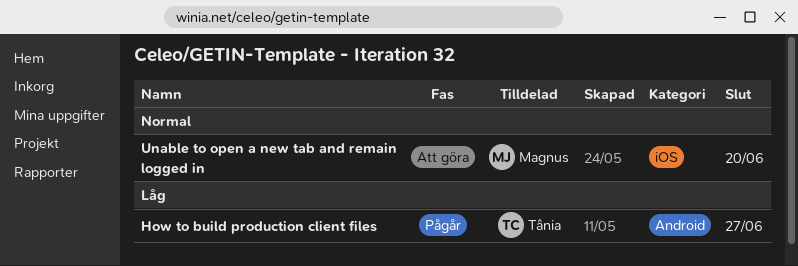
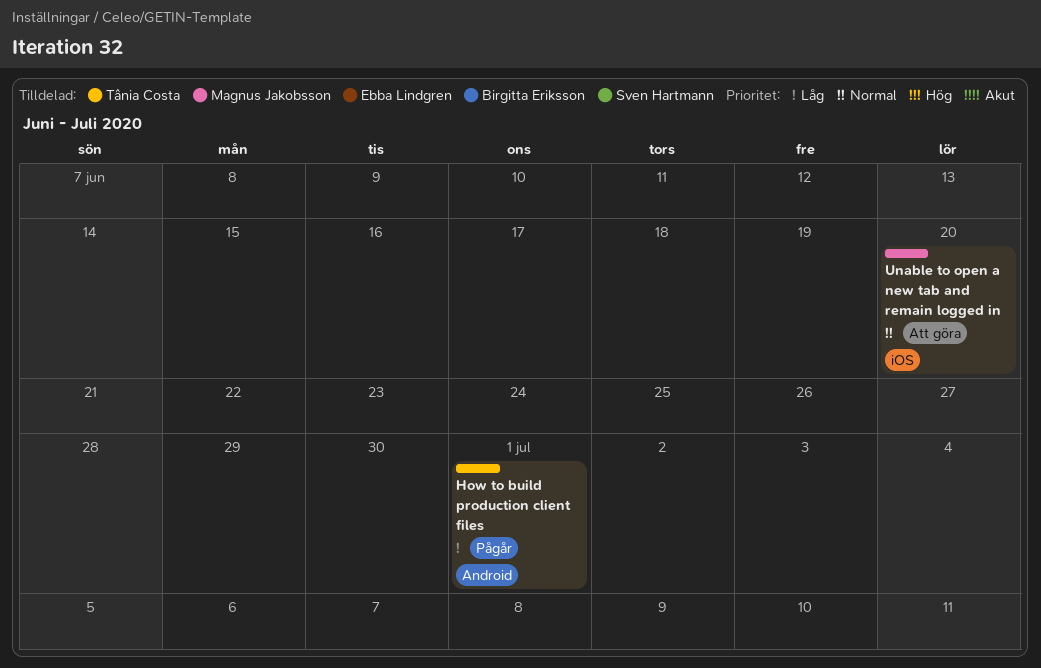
How to build production client files, due: Jun 27 -> Jul 1

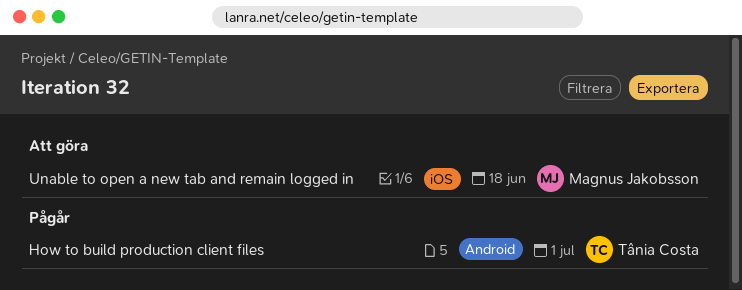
Unable to open a new tab and remain logged in, due: Jun 20 -> Jun 18

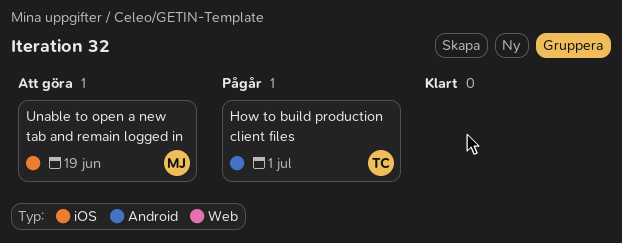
Unable to open a new tab and remain logged in, due: Jun 18 -> Jun 19

